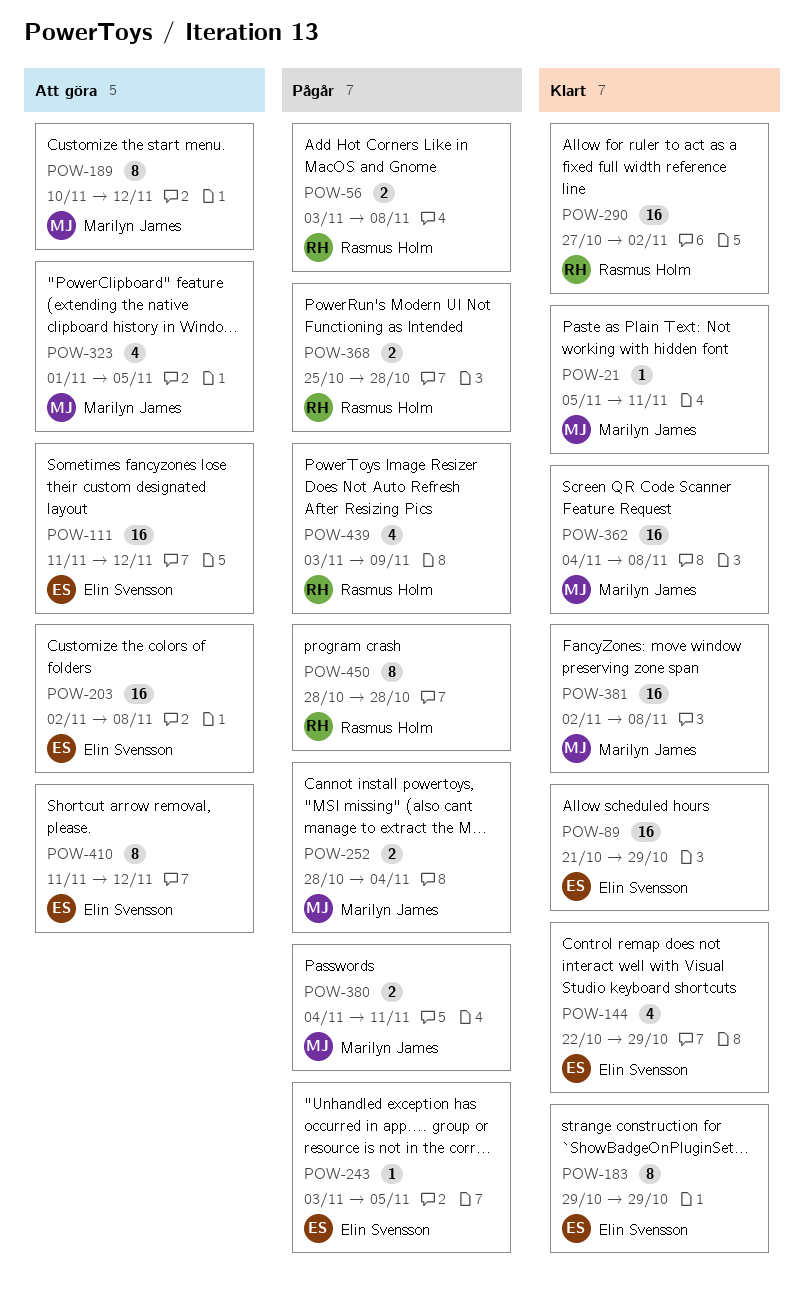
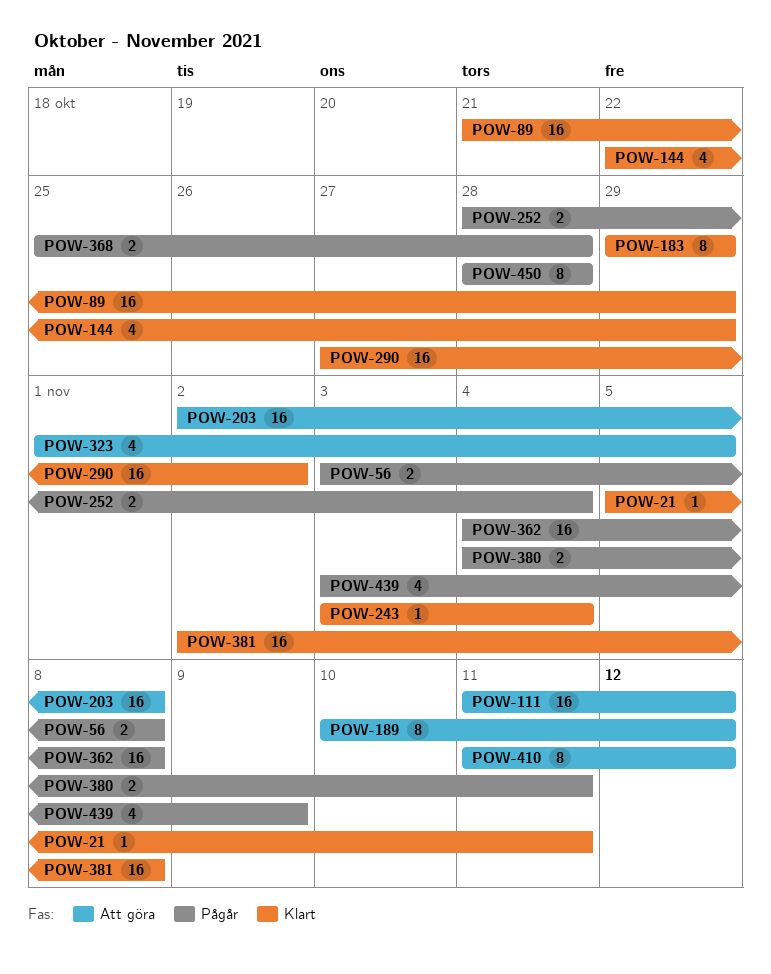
POW-243, status: Pågår -> Klart
POW-243, due: Nov 5 -> Nov 4
POW-362, status: Klart -> Pågår

